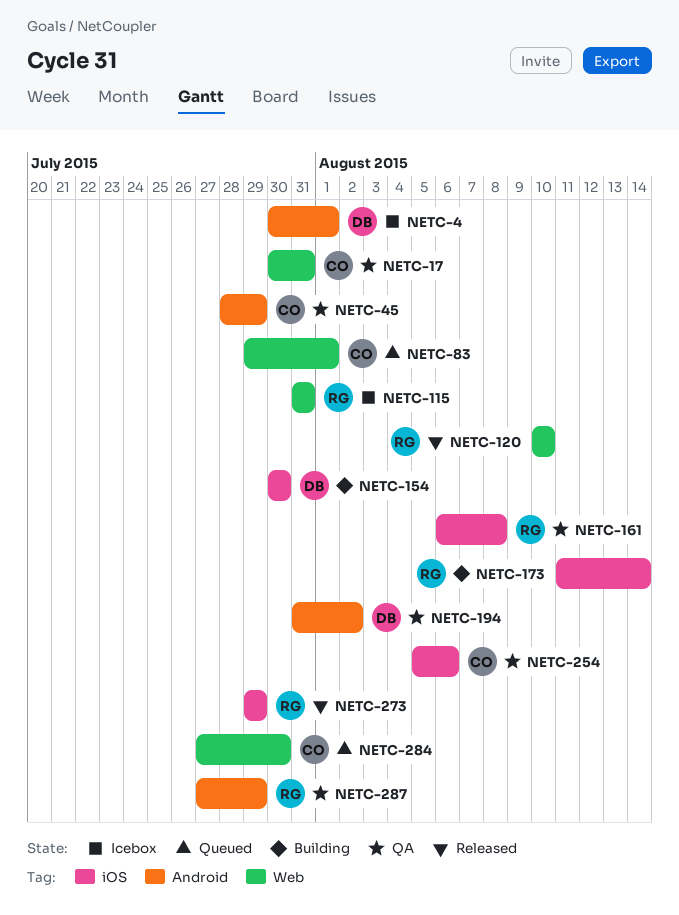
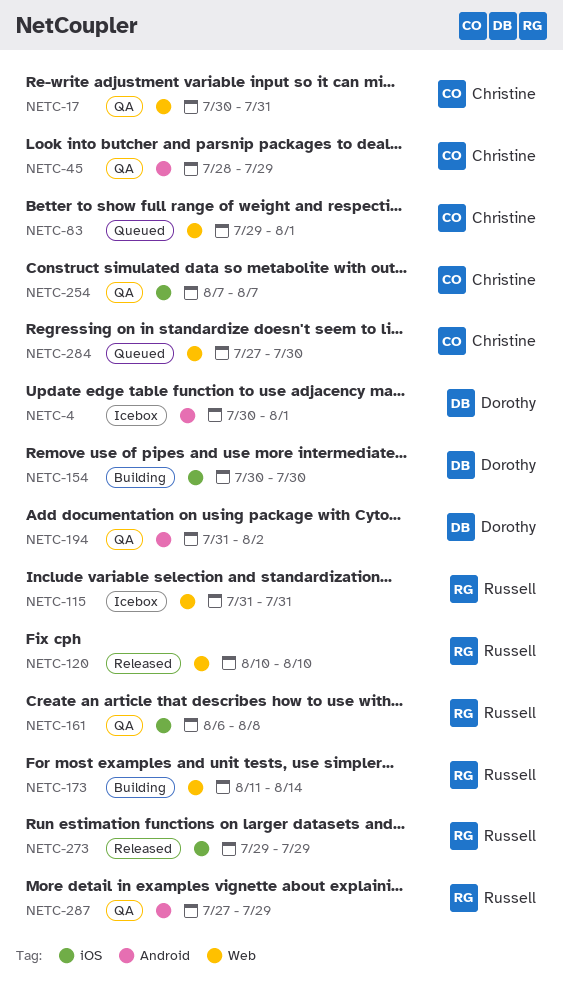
NETC-173, label: iOS -> Web
NETC-254, start: Aug 5 -> Aug 7
NETC-254, due: Aug 6 -> Aug 7

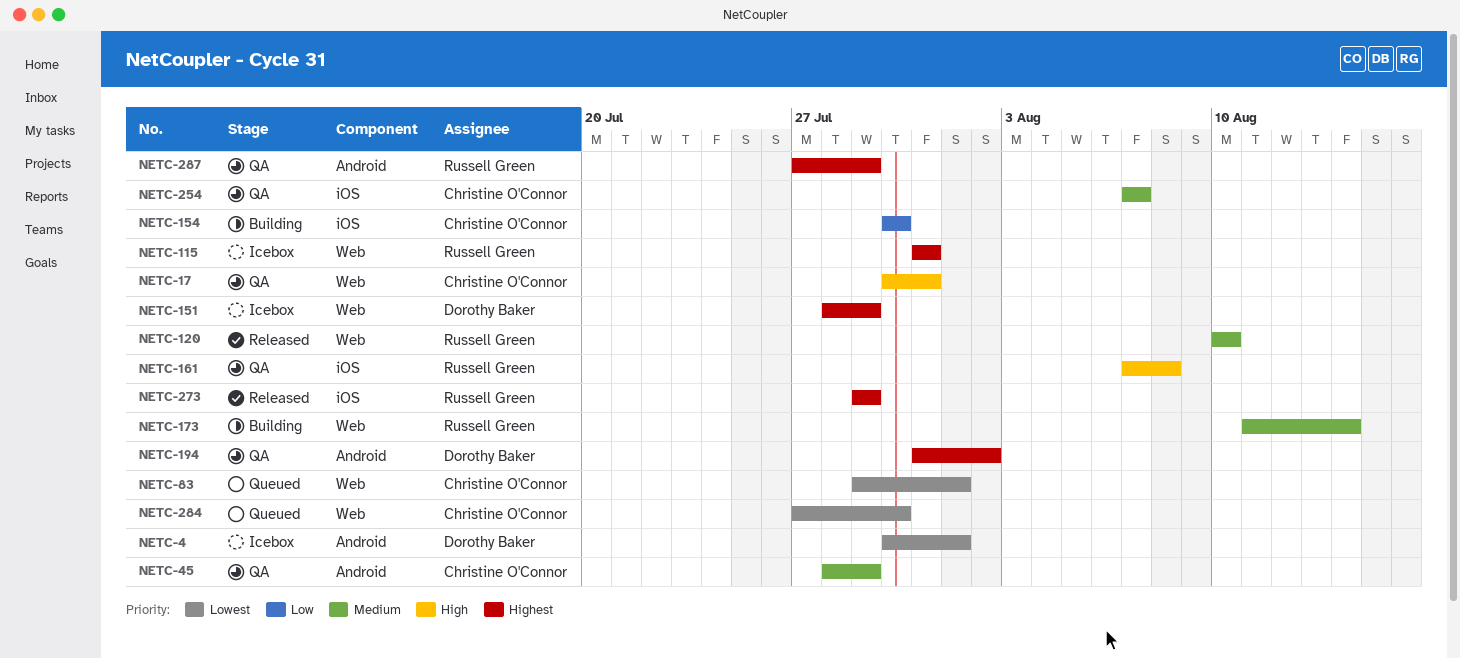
NETC-151: none -> present
NETC-154, owner: Dorothy Baker -> Christine O'Connor
NETC-161, start: Aug 6 -> Aug 7

